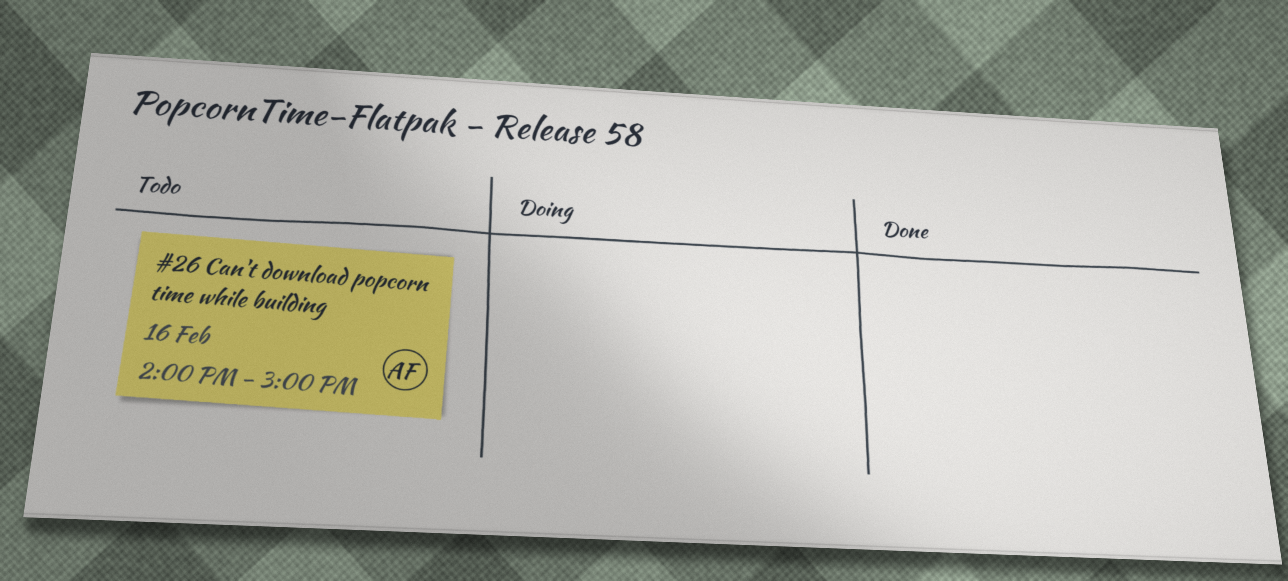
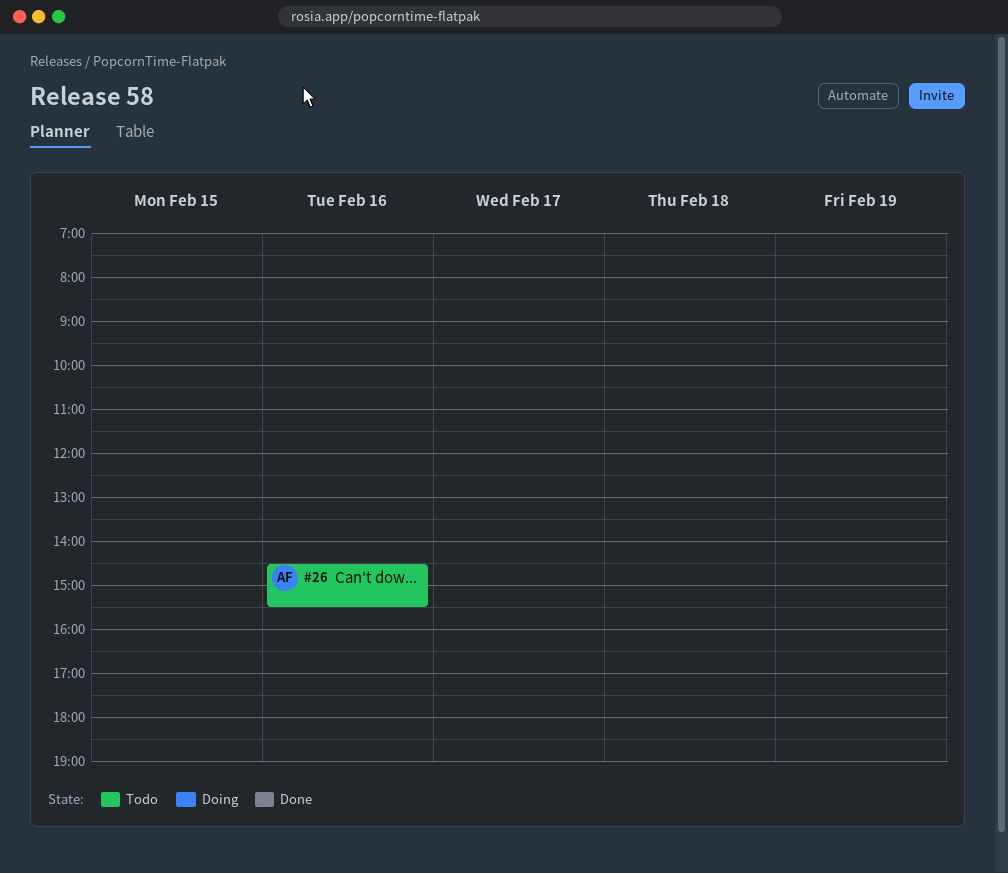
#26, begins: 14:00 -> 14:30
#26, ends: 15:00 -> 15:30

